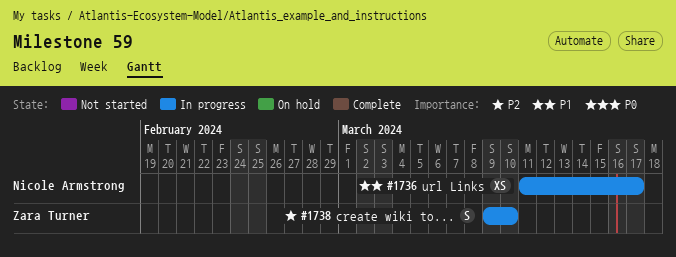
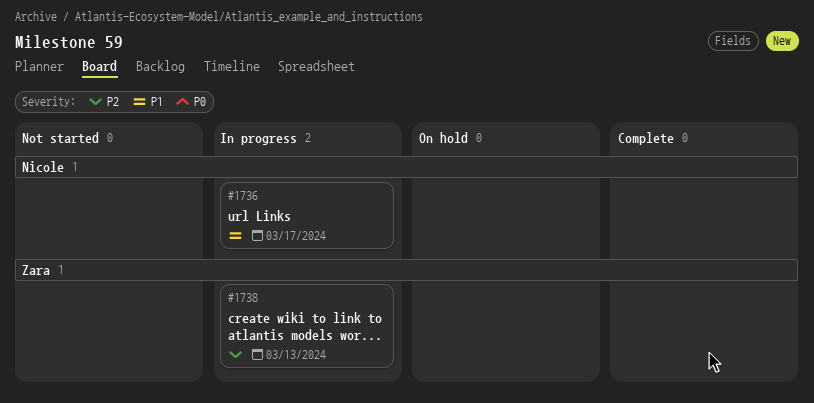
#1738, due: Mar 10 -> Mar 13

